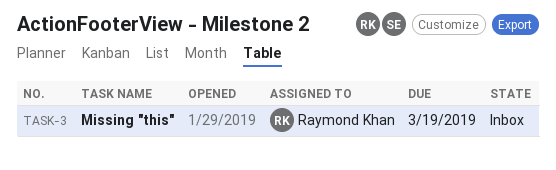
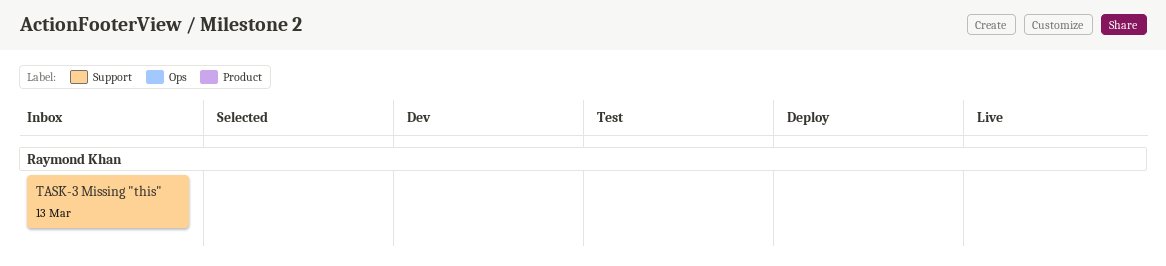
TASK-3, due: Mar 19 -> Mar 13

